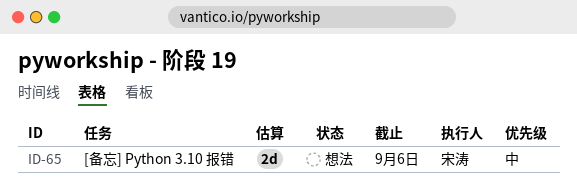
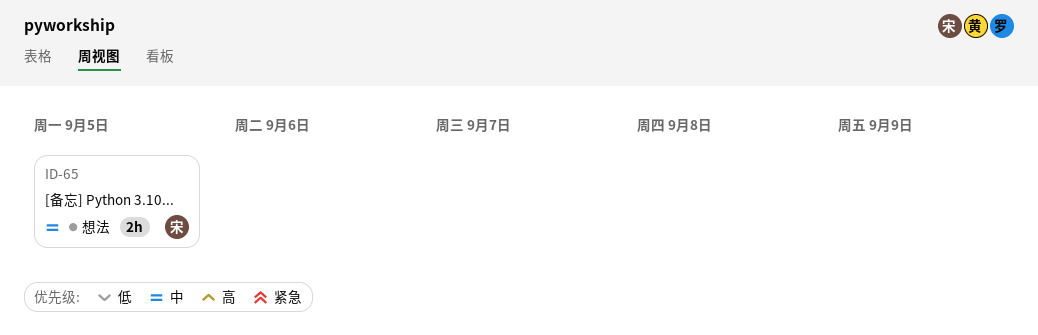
ID-65, estimate: 2d -> 2h
ID-65, due: Sep 6 -> Sep 5

